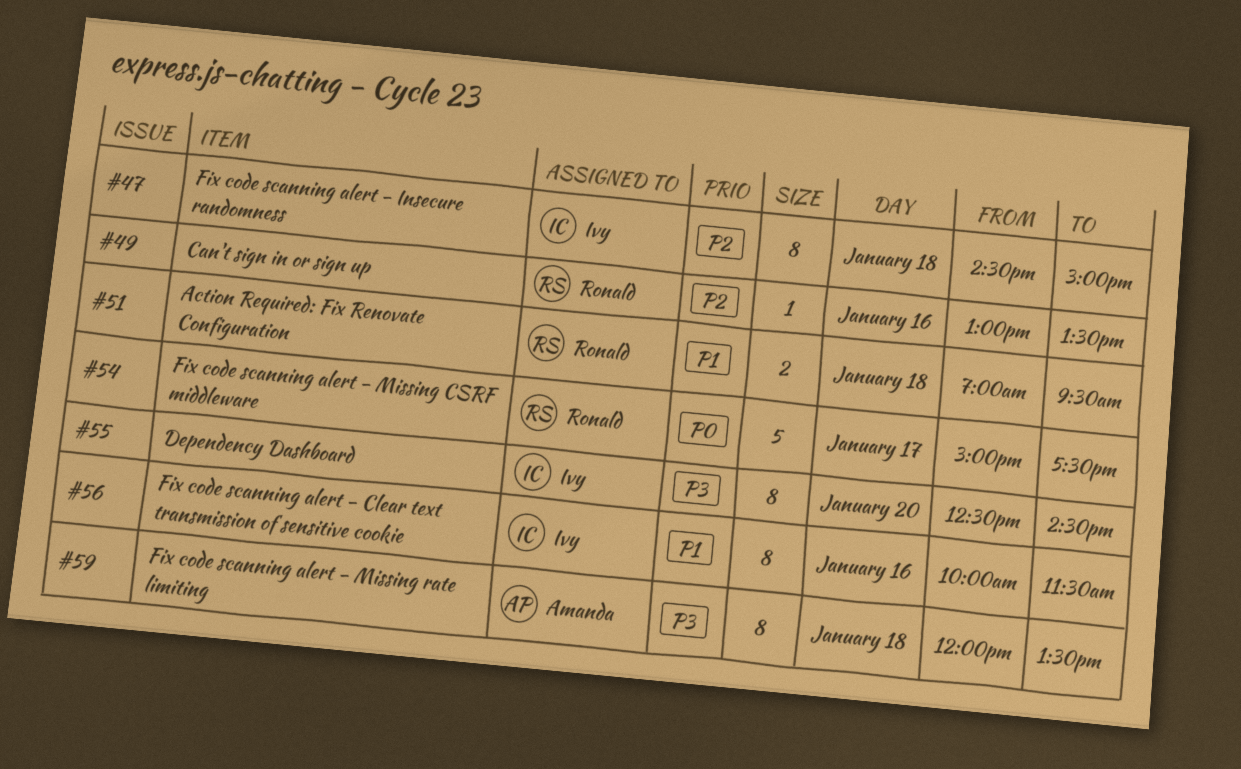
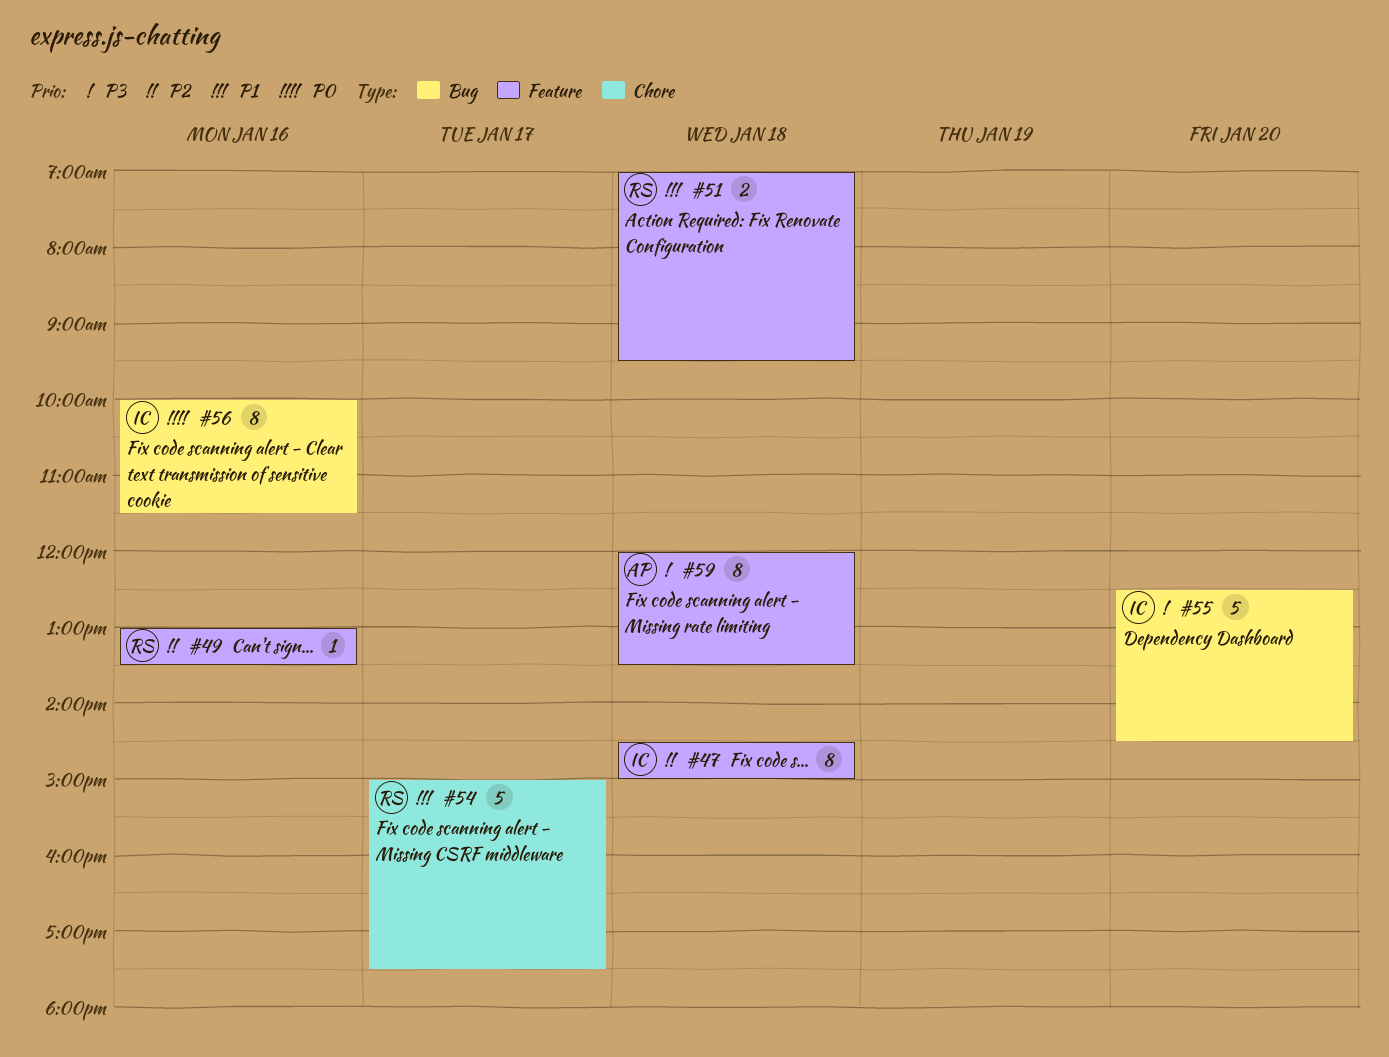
#54, priority: P0 -> P1
#55, estimate: 8 -> 5
#56, priority: P1 -> P0

